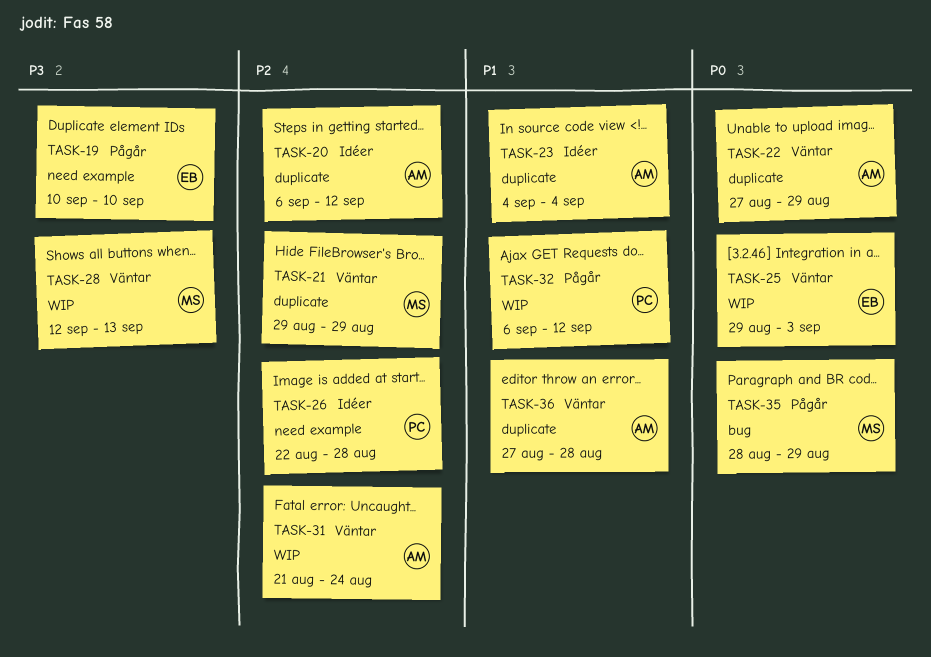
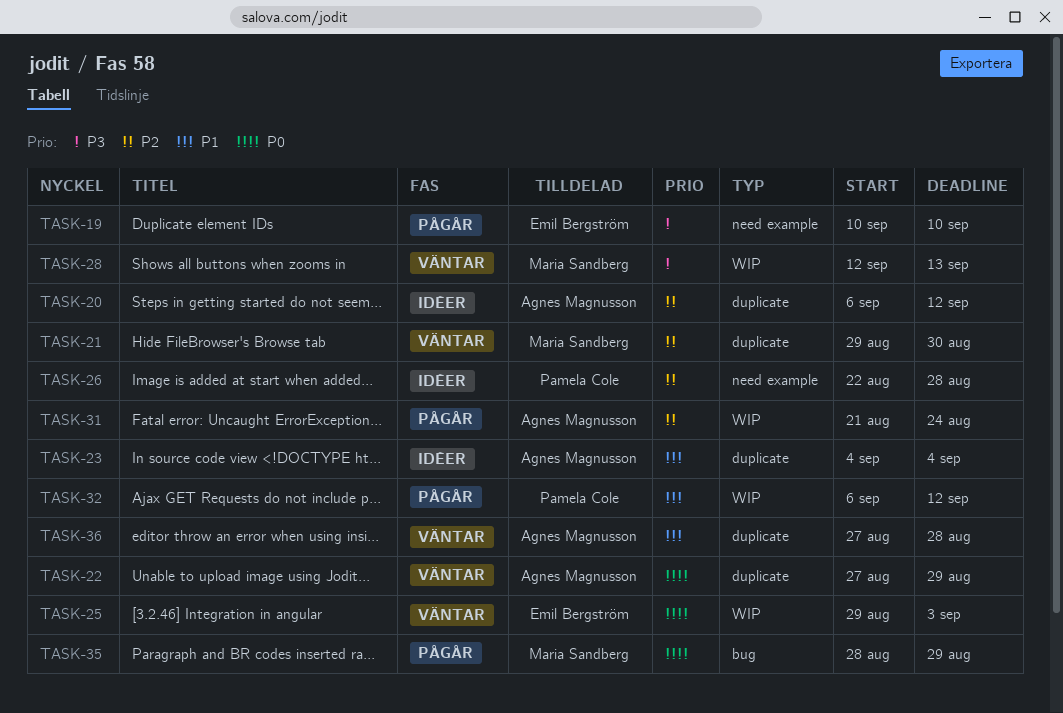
TASK-21, due: Aug 29 -> Aug 30
TASK-31, status: Väntar -> Pågår

